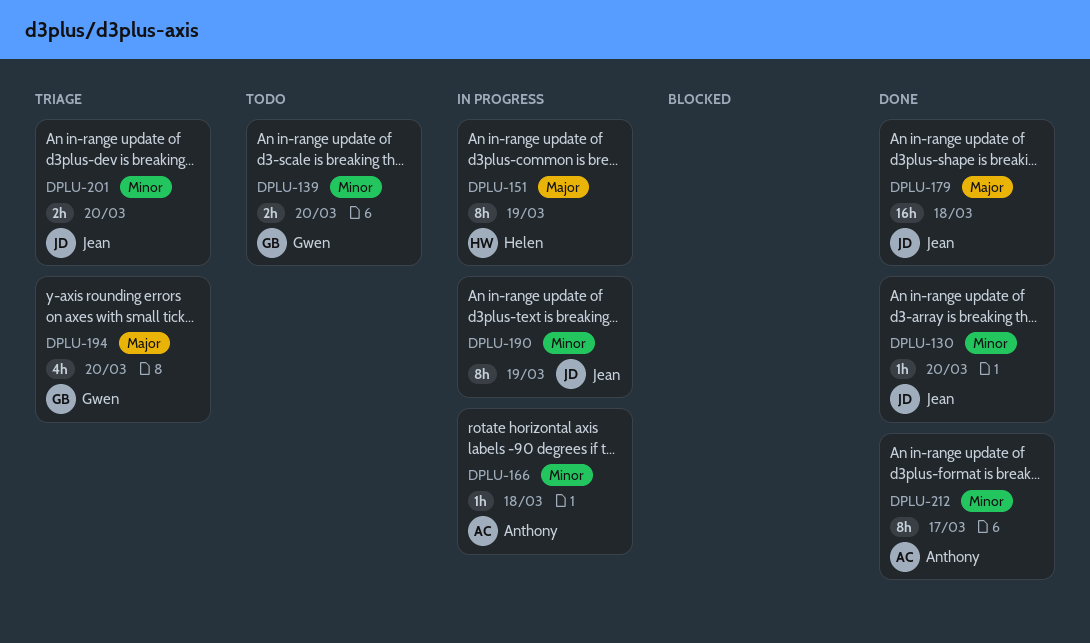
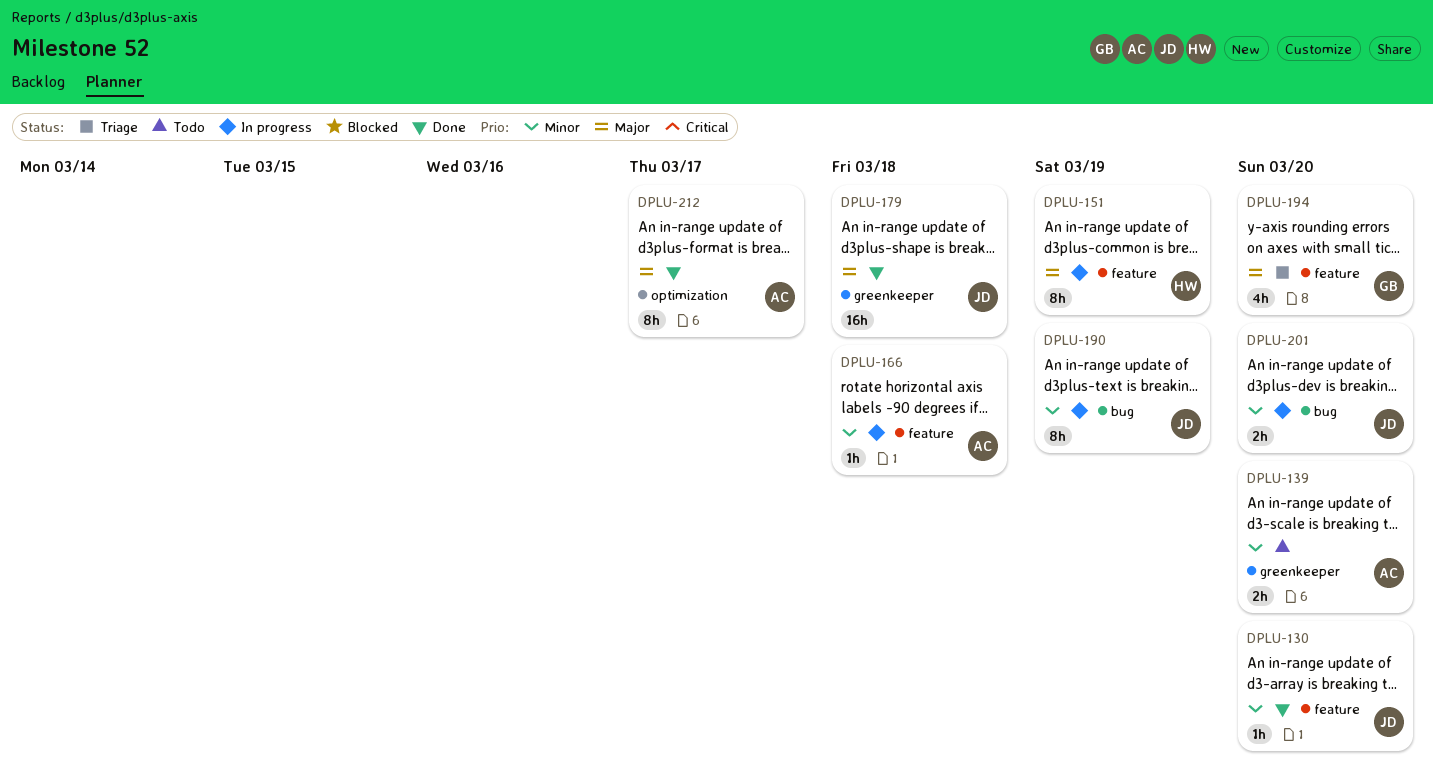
DPLU-139, owner: Gwen -> Anthony
DPLU-201, status: Triage -> In progress
DPLU-212, priority: Minor -> Major

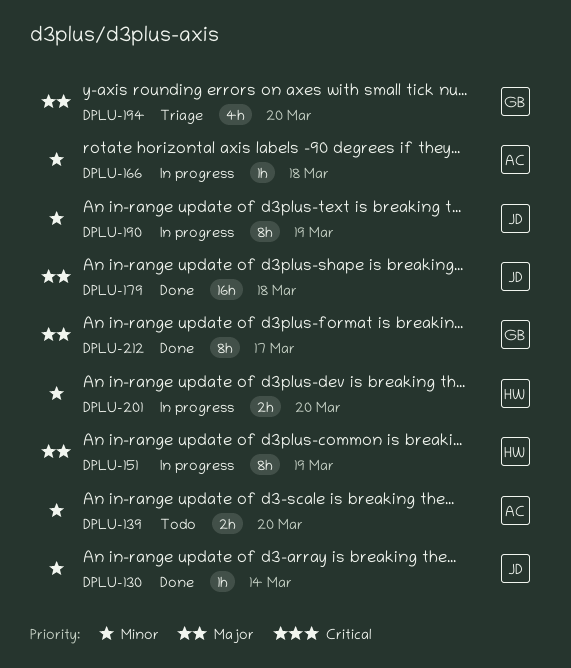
DPLU-130, due: Mar 20 -> Mar 14
DPLU-201, owner: JD -> HW
DPLU-212, owner: AC -> GB

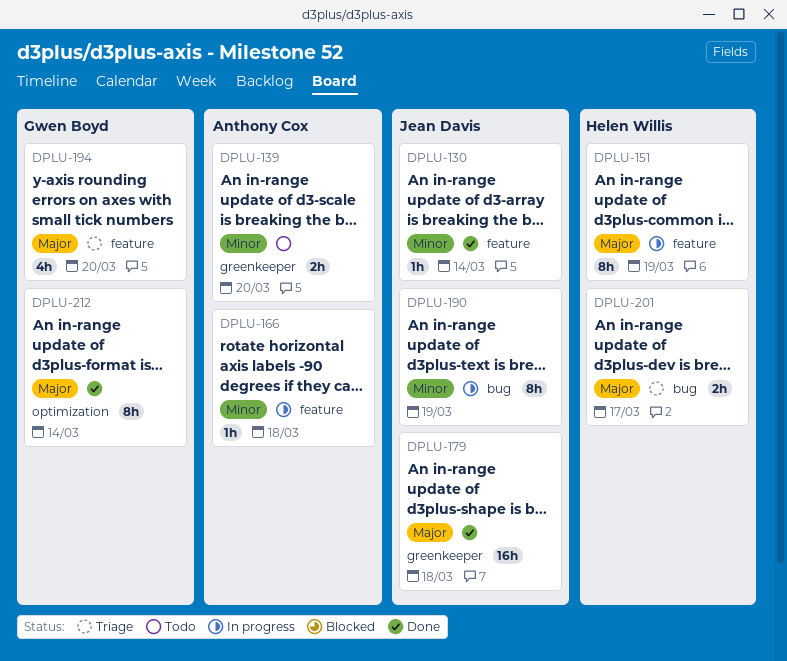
DPLU-201, status: In progress -> Triage
DPLU-201, priority: Minor -> Major
DPLU-201, due: Mar 20 -> Mar 17
DPLU-212, due: Mar 17 -> Mar 14

